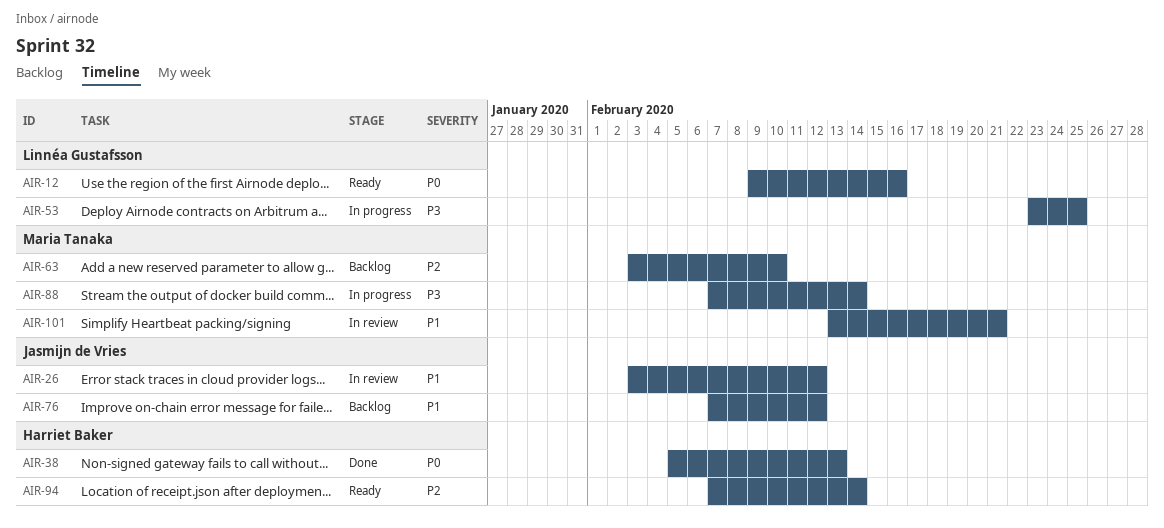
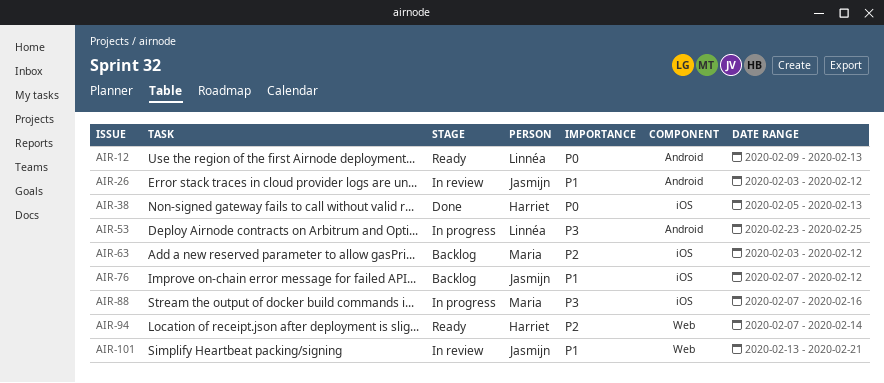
AIR-12, due: Feb 16 -> Feb 13
AIR-63, due: Feb 10 -> Feb 12
AIR-88, due: Feb 14 -> Feb 16
AIR-101, owner: Maria Tanaka -> Jasmijn de Vries

